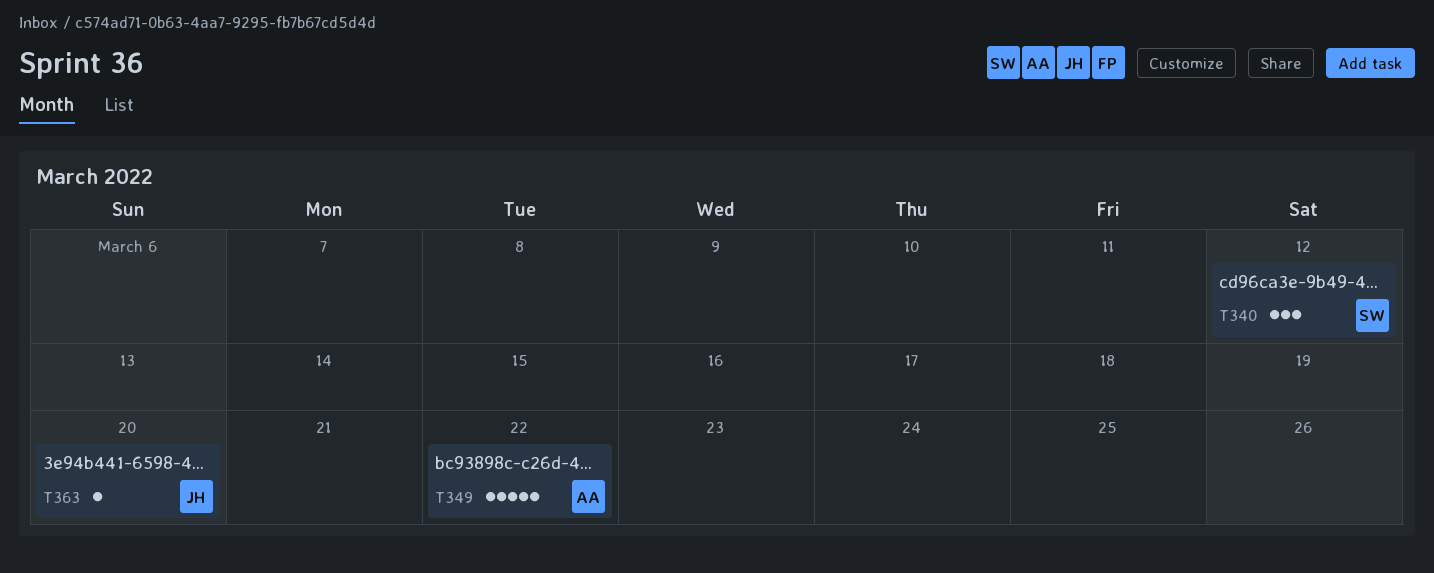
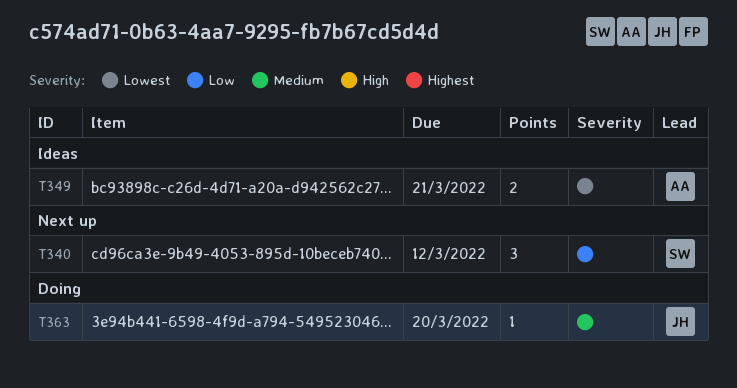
T349, estimate: 5 -> 2
T349, due: Mar 22 -> Mar 21

